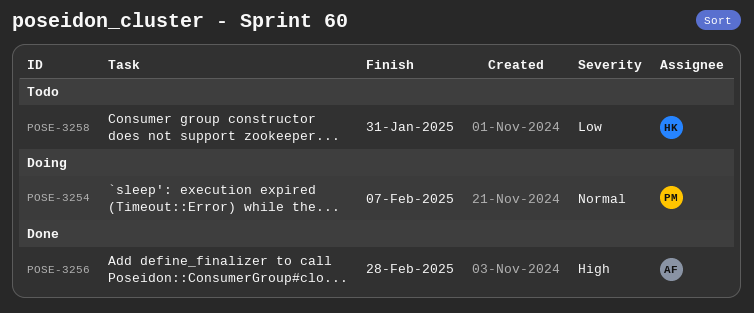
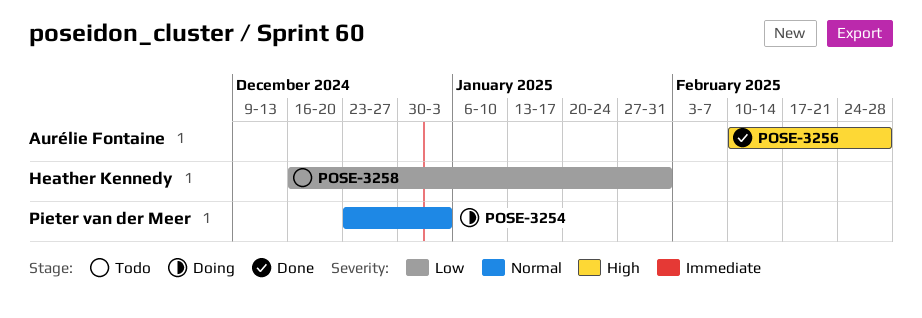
POSE-3254, due: Feb 7 -> Jan 3

